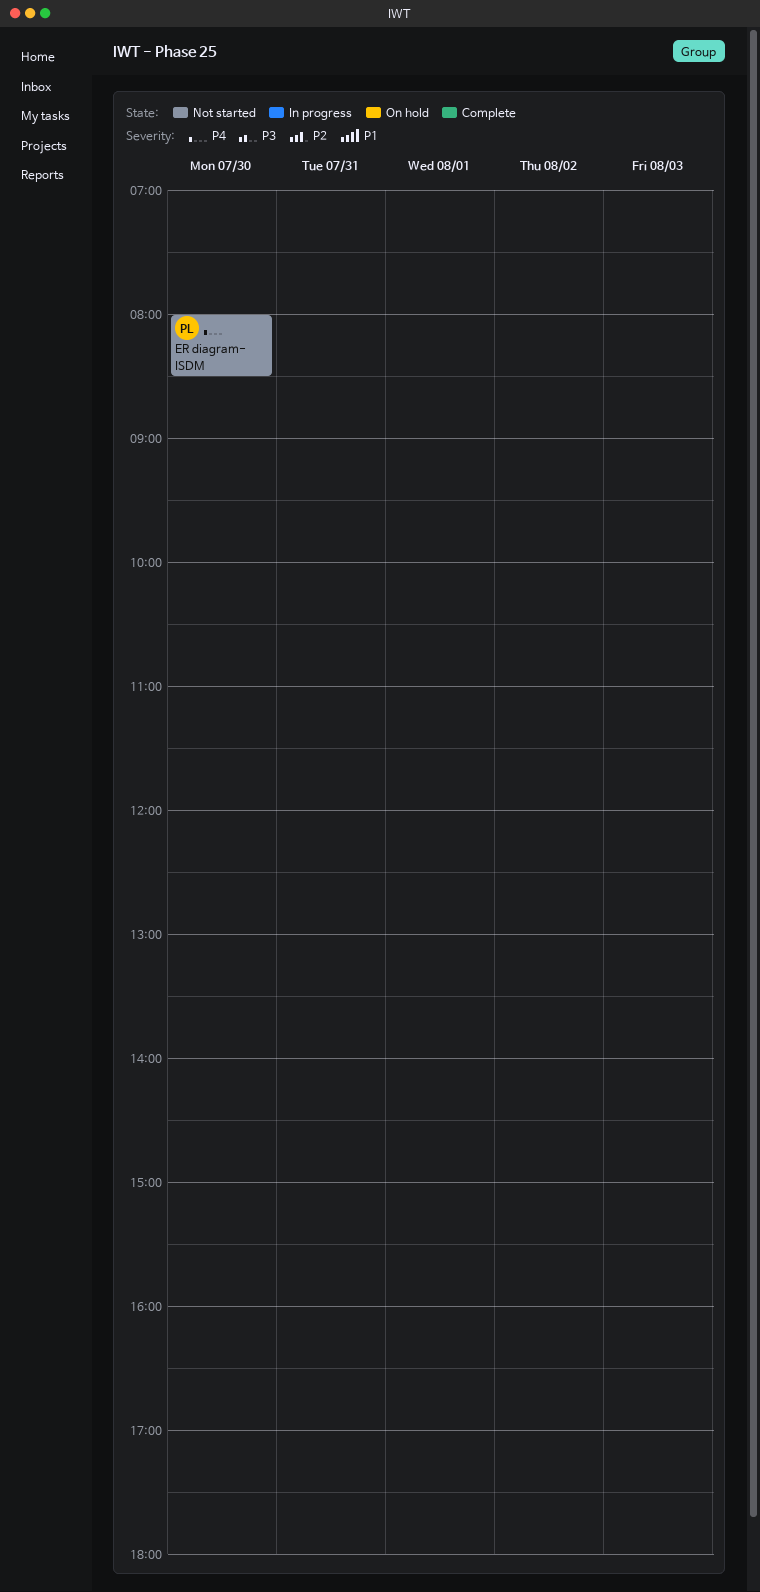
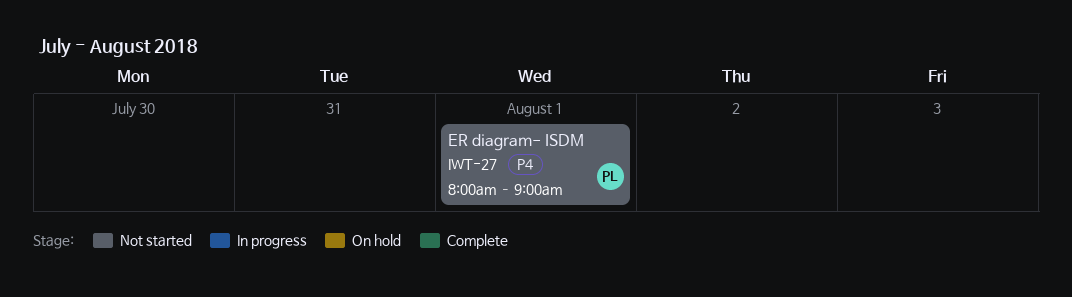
ER diagram- ISDM, day: Jul 30 -> Aug 1
ER diagram- ISDM, ends: 08:30 -> 09:00

